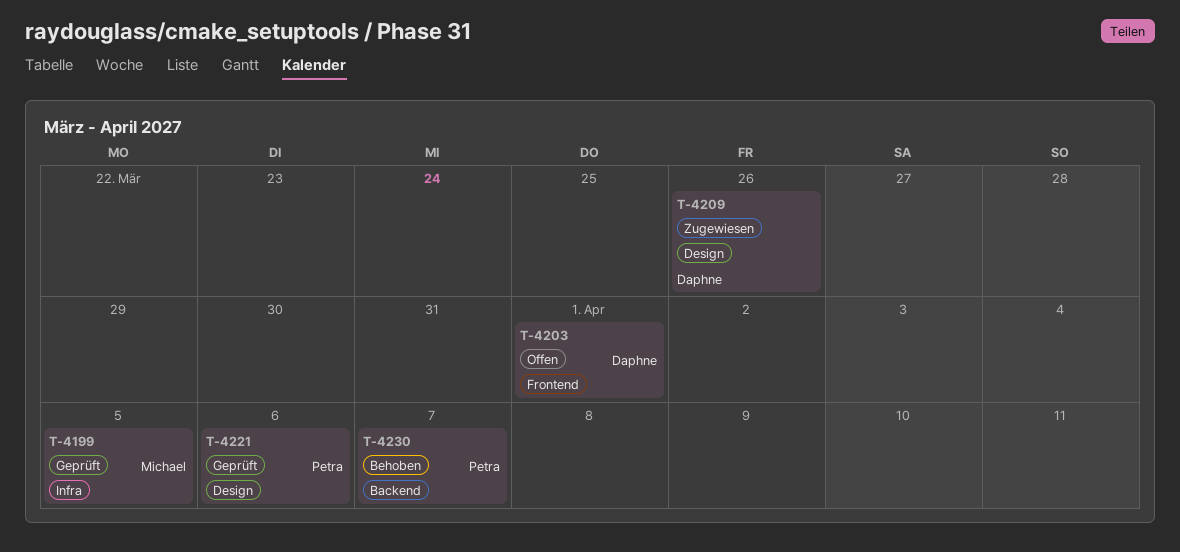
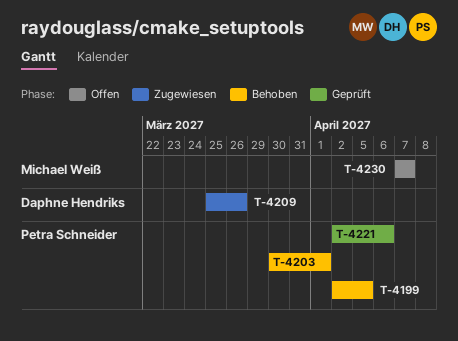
T-4199, status: Geprüft -> Behoben
T-4199, owner: Michael Weiß -> Petra Schneider
T-4203, status: Offen -> Behoben
T-4203, owner: Daphne Hendriks -> Petra Schneider
T-4230, status: Behoben -> Offen
T-4230, owner: Petra Schneider -> Michael Weiß

